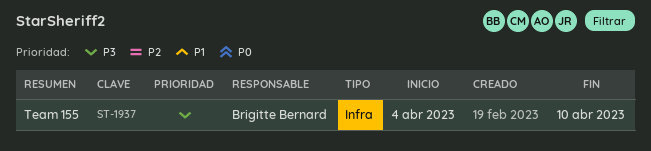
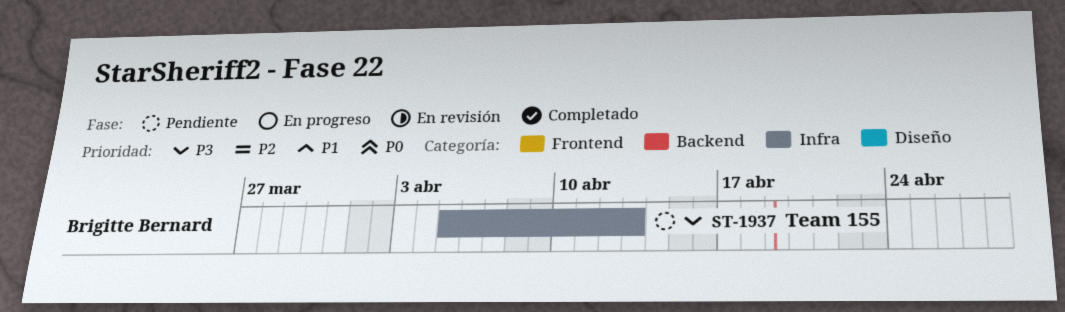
ST-1937, start: Apr 4 -> Apr 5
ST-1937, due: Apr 10 -> Apr 13

